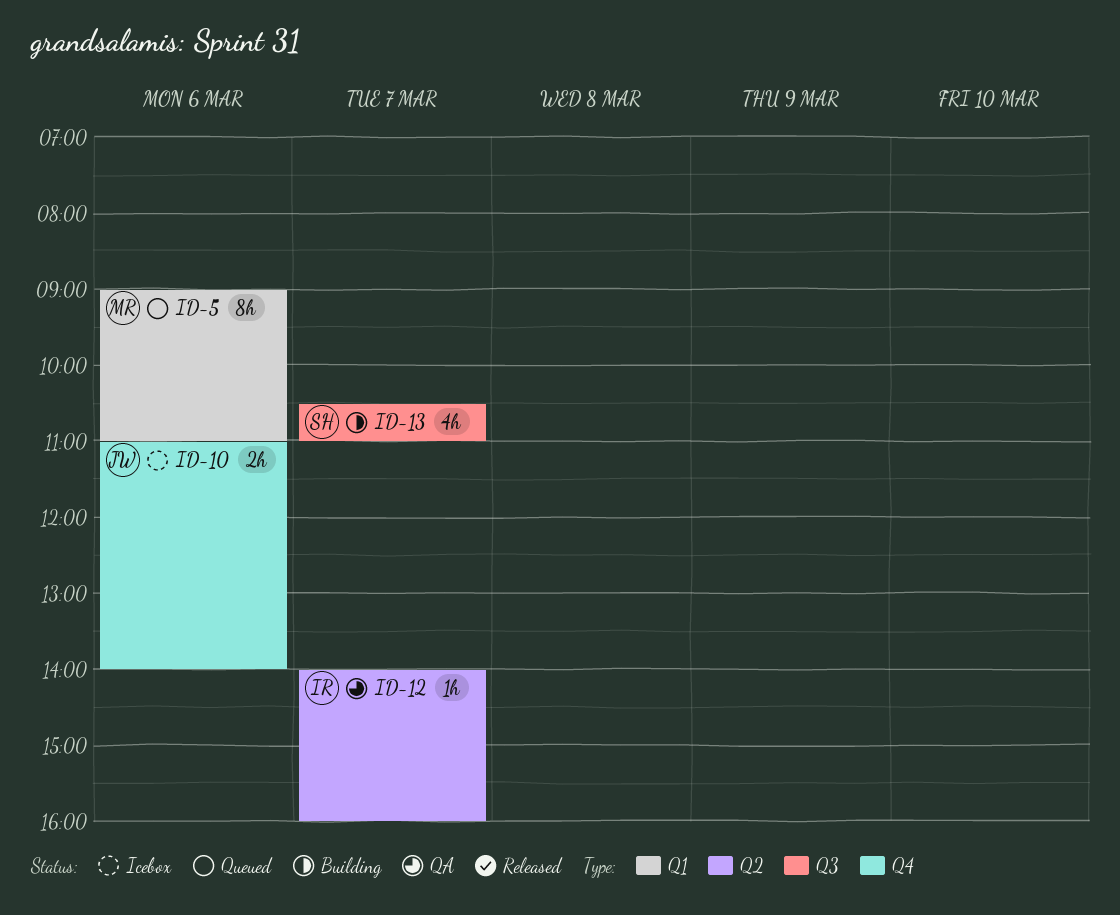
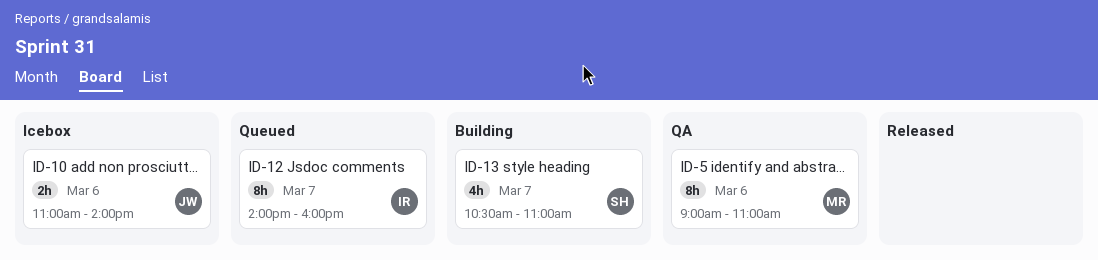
ID-5, status: Queued -> QA
ID-12, status: QA -> Queued
ID-12, estimate: 1h -> 8h

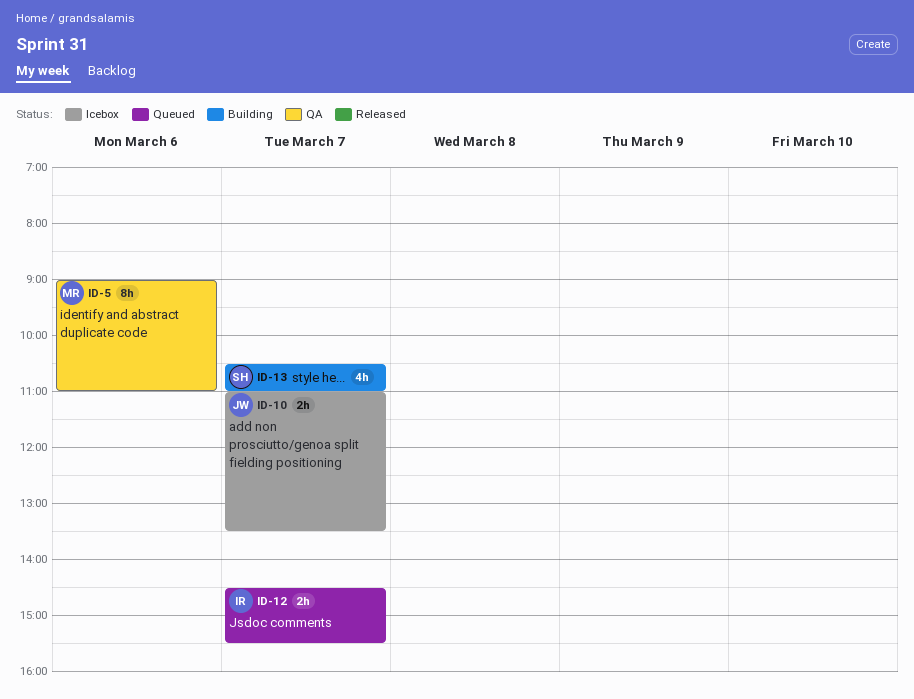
ID-10, day: Mar 6 -> Mar 7
ID-10, ends: 14:00 -> 13:30
ID-12, estimate: 8h -> 2h
ID-12, begins: 14:00 -> 14:30
ID-12, ends: 16:00 -> 15:30

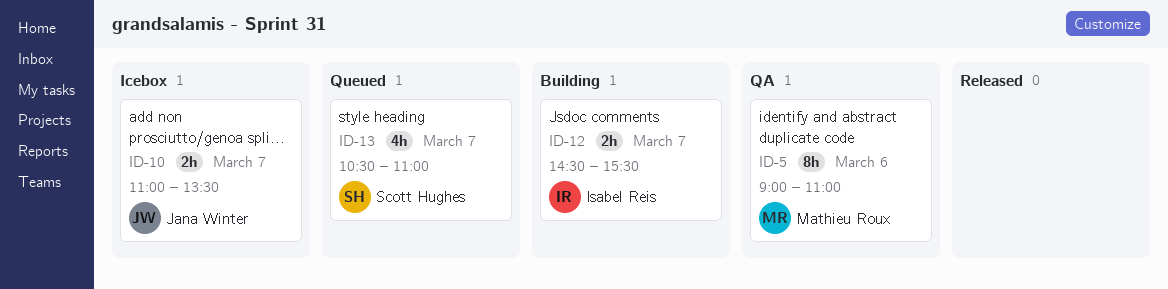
ID-12, status: Queued -> Building
ID-13, status: Building -> Queued

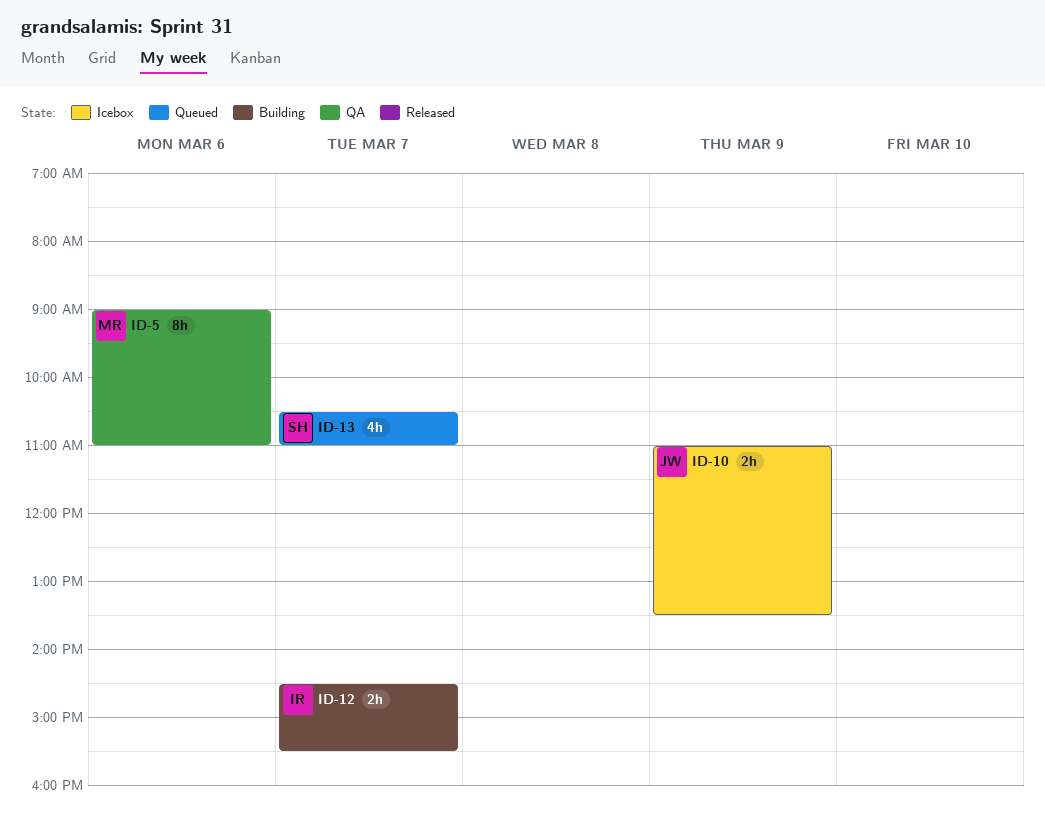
ID-10, day: Mar 7 -> Mar 9

